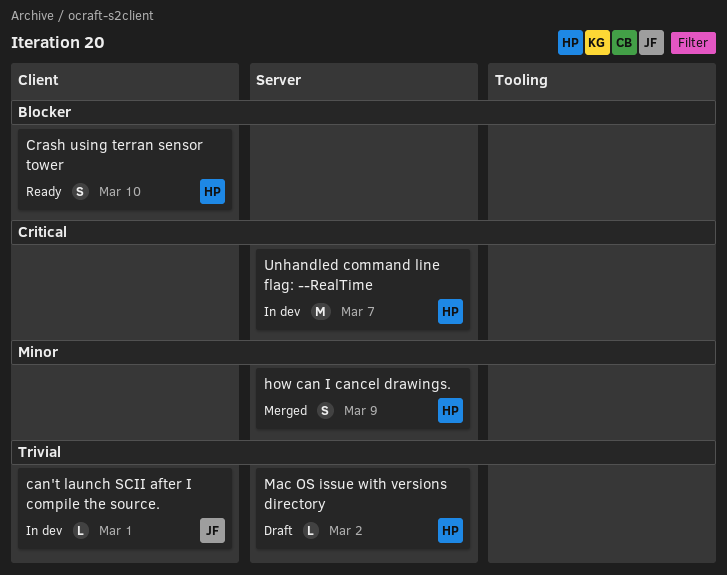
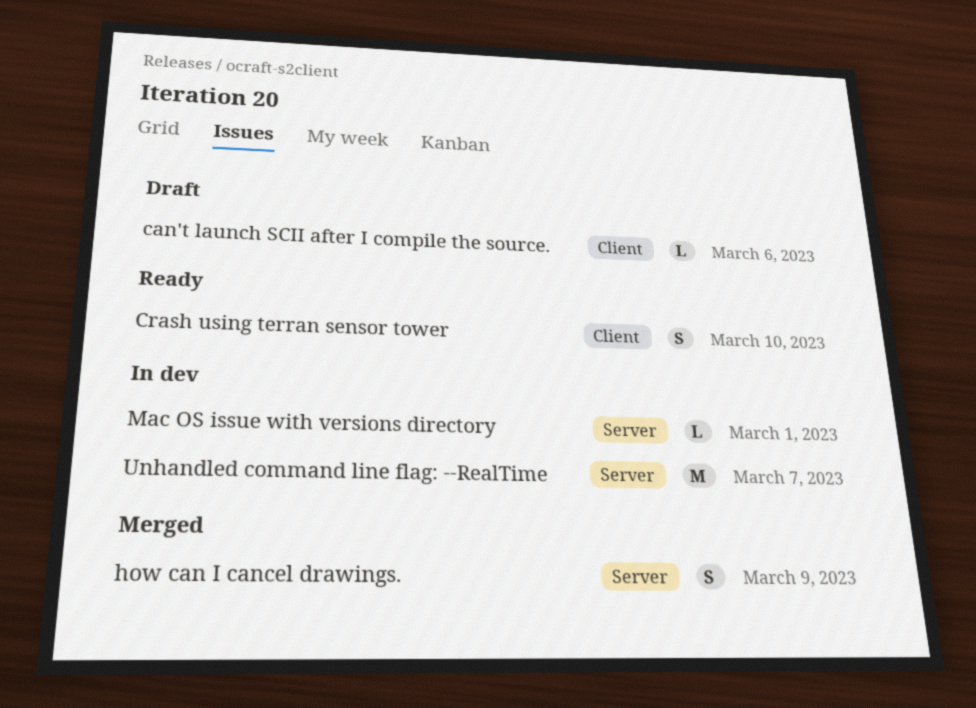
can't launch SCII after I compile the source., status: In dev -> Draft
can't launch SCII after I compile the source., due: Mar 1 -> Mar 6
Mac OS issue with versions directory, status: Draft -> In dev
Mac OS issue with versions directory, due: Mar 2 -> Mar 1

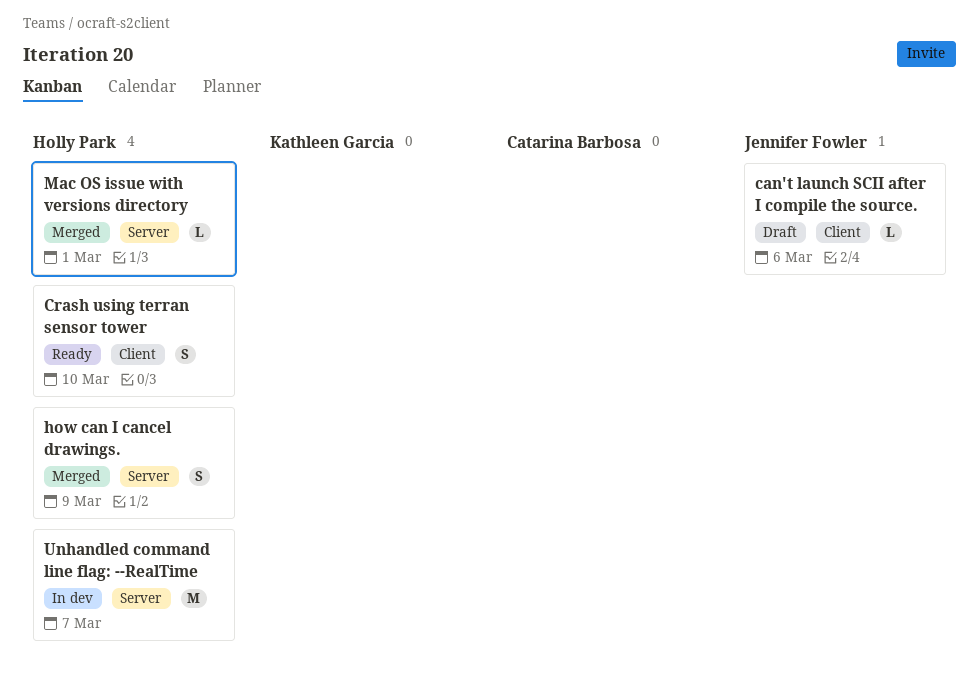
Mac OS issue with versions directory, status: In dev -> Merged

